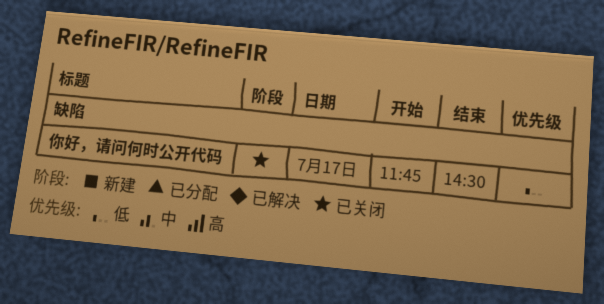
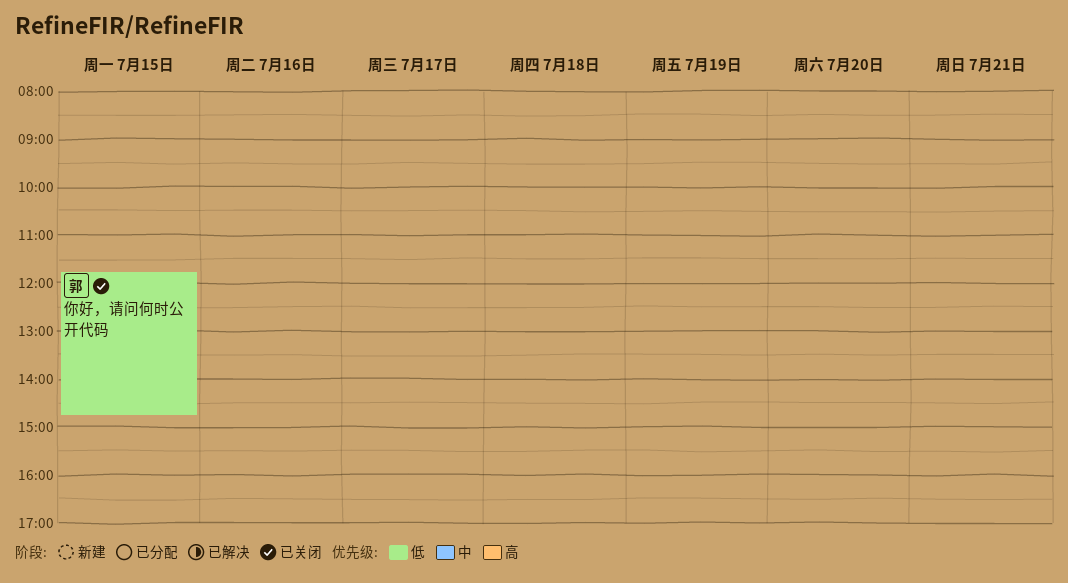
你好，请问何时公开代码, day: Jul 17 -> Jul 15
你好，请问何时公开代码, ends: 14:30 -> 14:45

